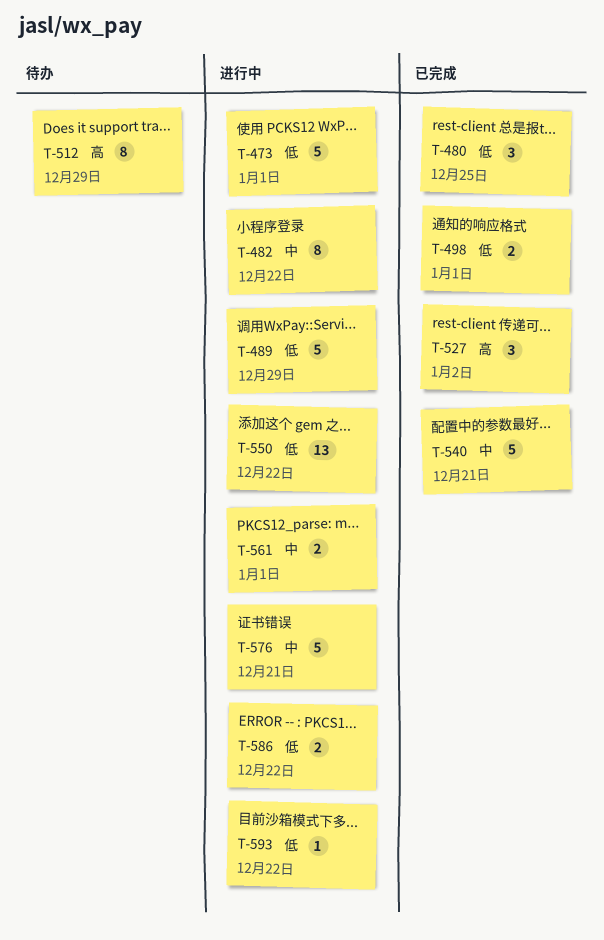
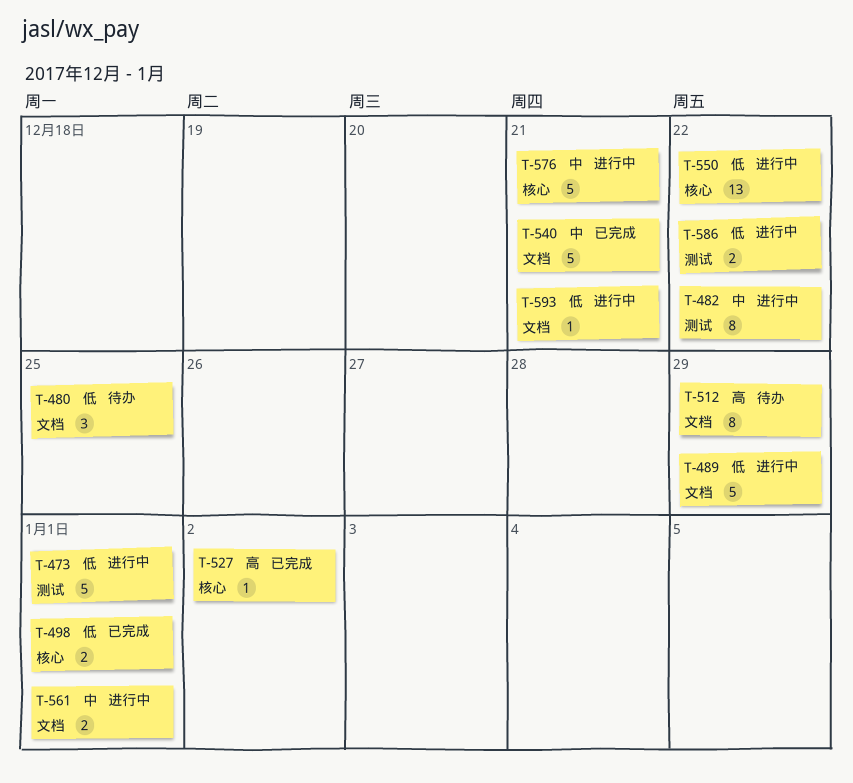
T-480, status: 已完成 -> 待办
T-527, estimate: 3 -> 1
T-593, due: Dec 22 -> Dec 21

